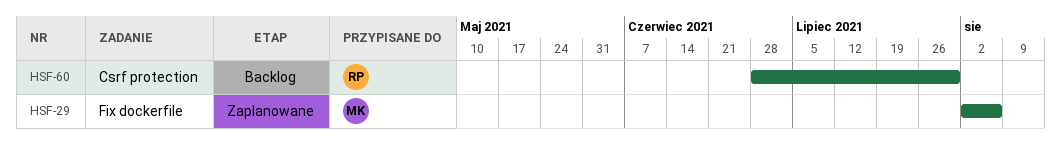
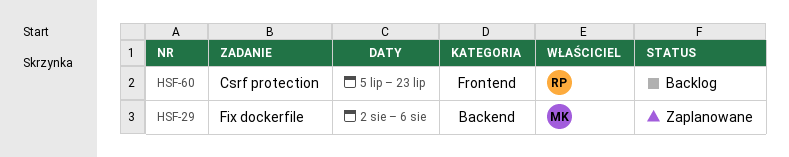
HSF-60, start: Jun 28 -> Jul 5
HSF-60, due: Jul 30 -> Jul 23

